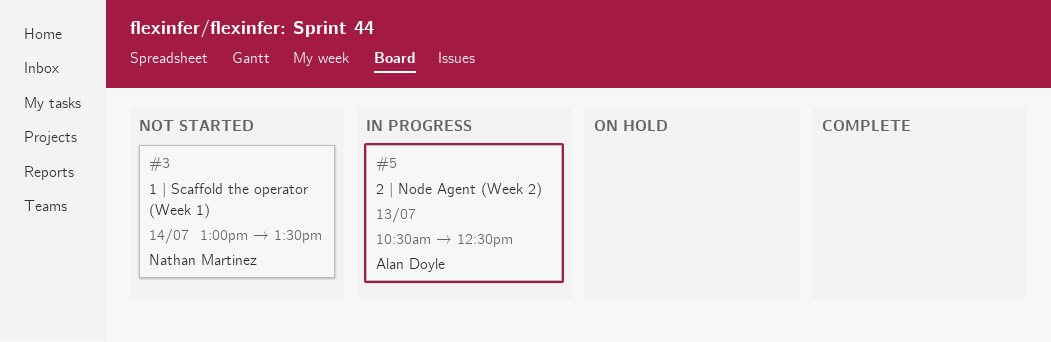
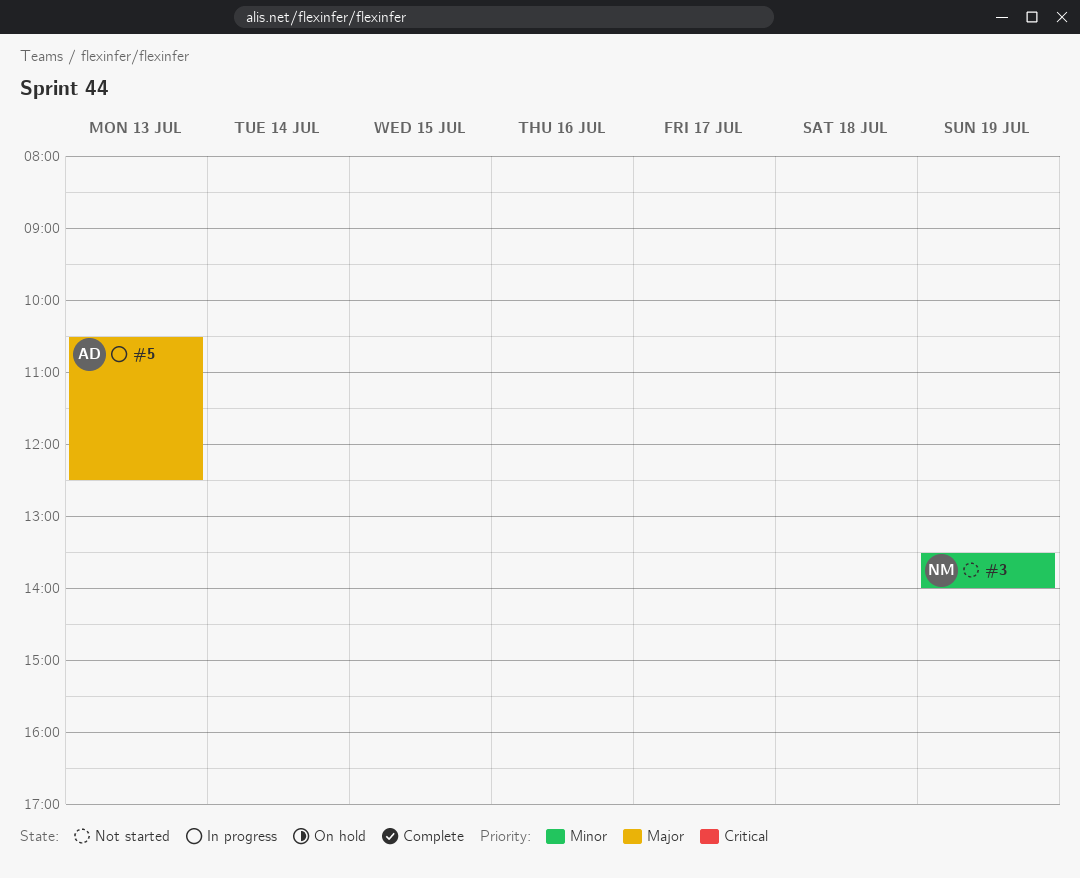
#3, day: Jul 14 -> Jul 19
#3, begins: 13:00 -> 13:30
#3, ends: 13:30 -> 14:00

